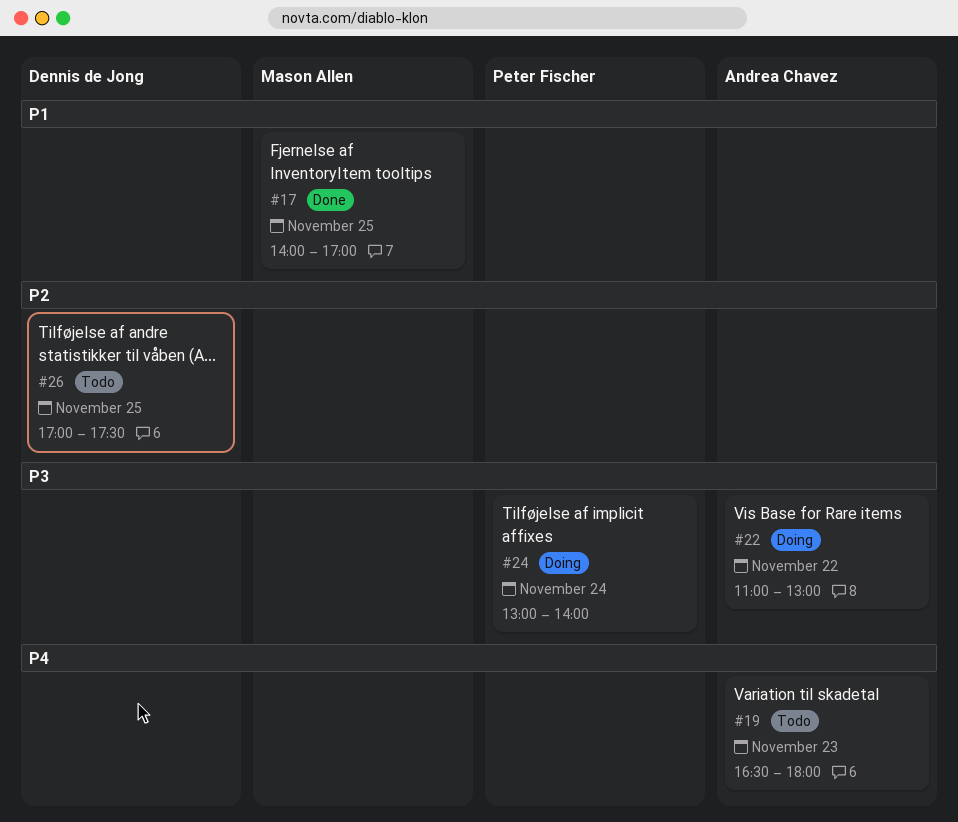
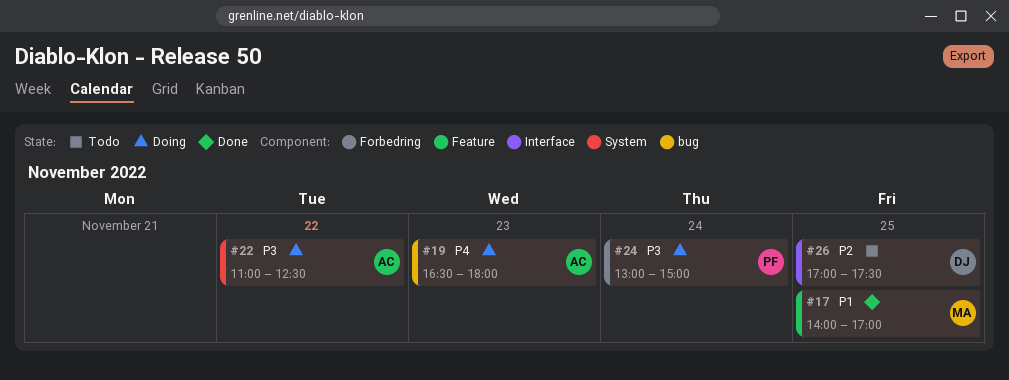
#19, status: Todo -> Doing
#22, ends: 13:00 -> 12:30
#24, ends: 14:00 -> 15:00

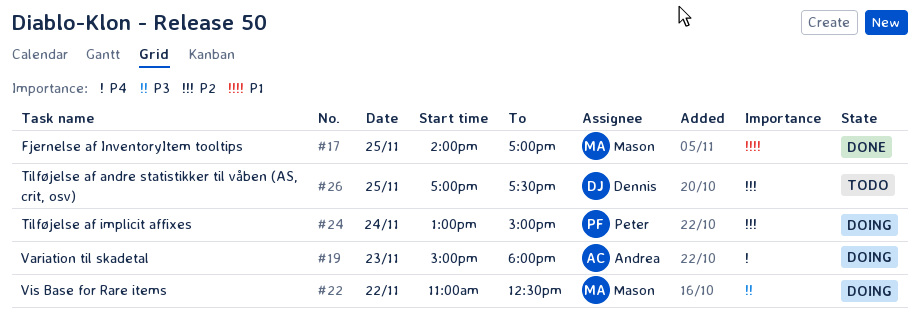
#19, begins: 16:30 -> 15:00
#22, owner: Andrea -> Mason
#24, priority: P3 -> P2

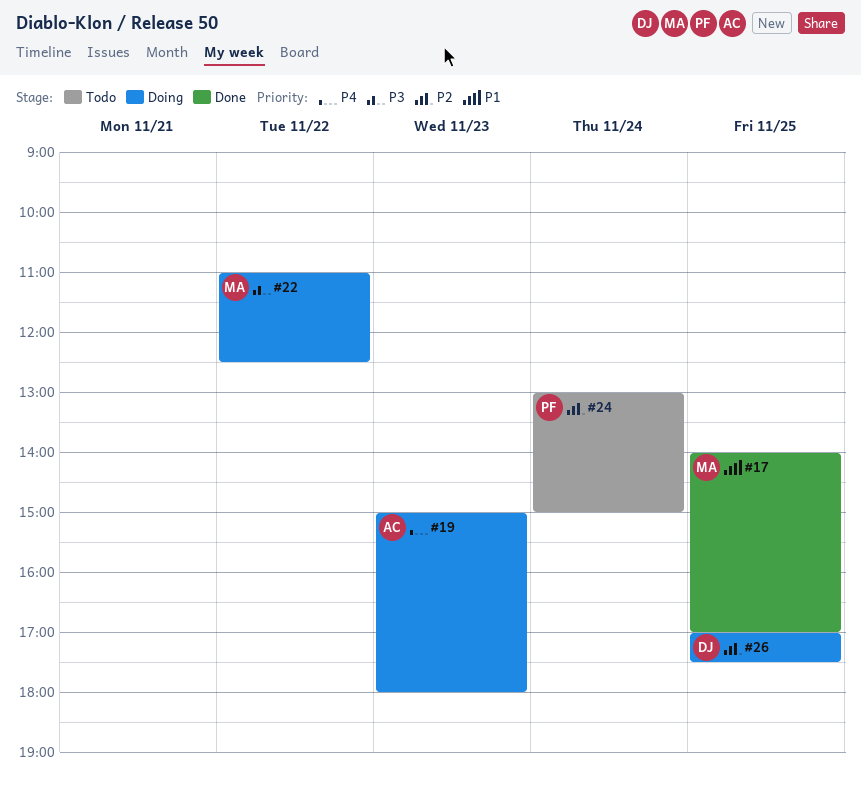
#24, status: Doing -> Todo
#26, status: Todo -> Doing

